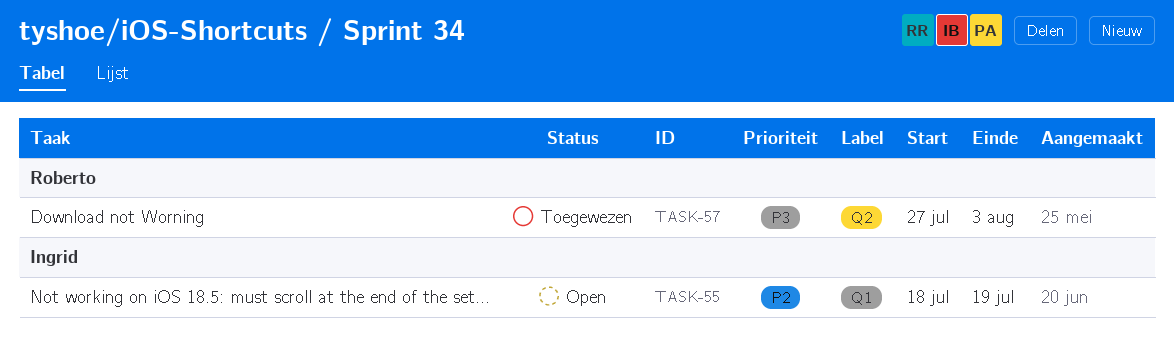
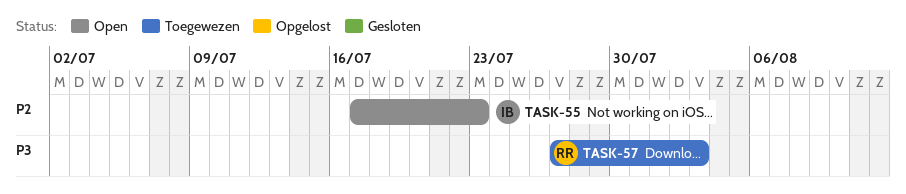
TASK-55, start: Jul 18 -> Jul 17
TASK-55, due: Jul 19 -> Jul 23

